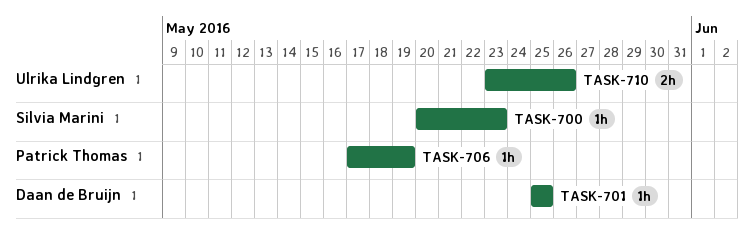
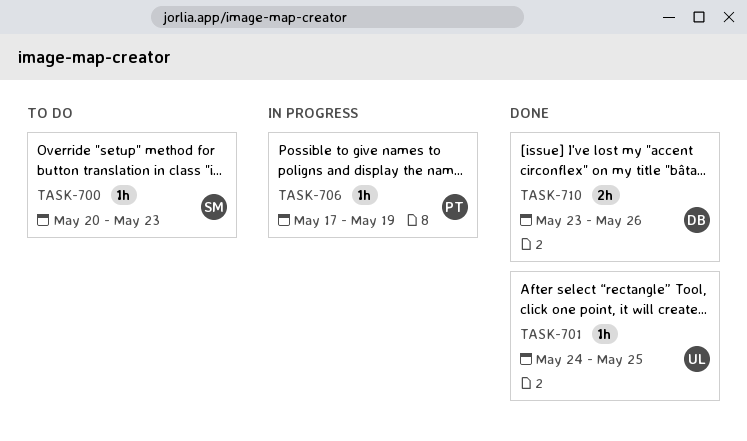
TASK-701, owner: Daan de Bruijn -> Ulrika Lindgren
TASK-701, start: May 25 -> May 24
TASK-710, owner: Ulrika Lindgren -> Daan de Bruijn

